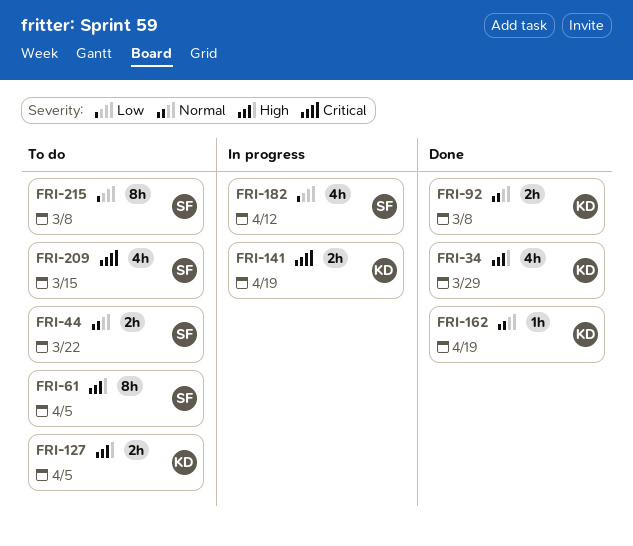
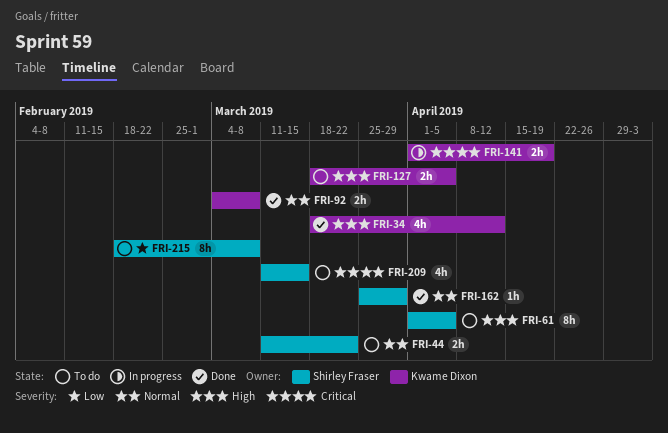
FRI-34, due: Mar 29 -> Apr 12
FRI-162, owner: Kwame Dixon -> Shirley Fraser
FRI-162, due: Apr 19 -> Mar 29
FRI-182: present -> none

